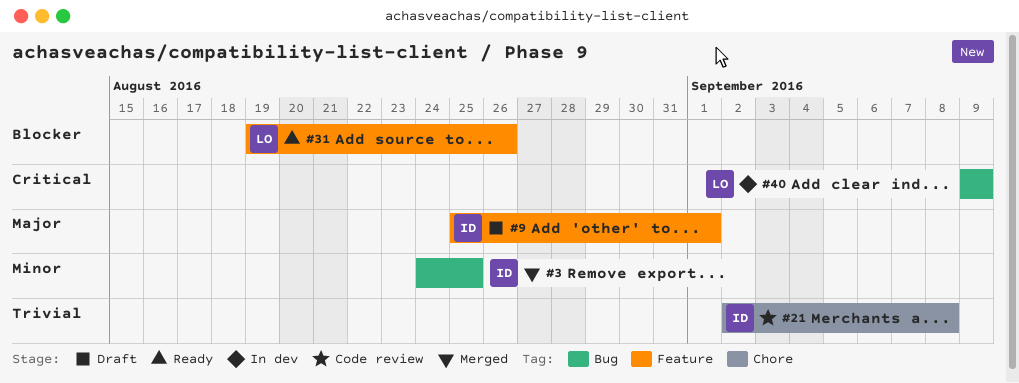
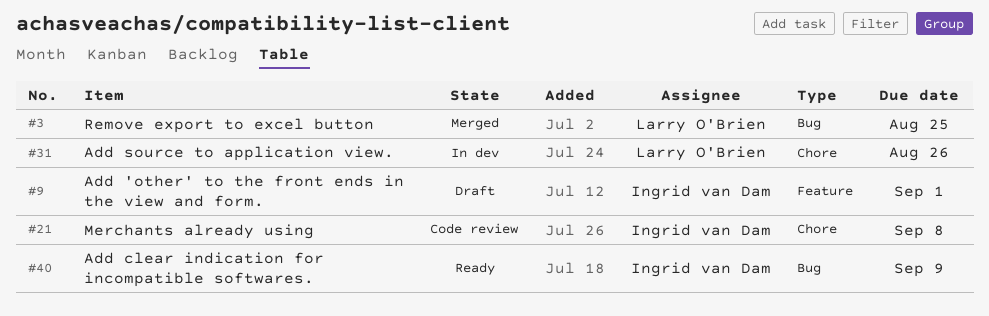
#3, owner: Ingrid van Dam -> Larry O'Brien
#31, status: Ready -> In dev
#31, label: Feature -> Chore
#40, status: In dev -> Ready
#40, owner: Larry O'Brien -> Ingrid van Dam

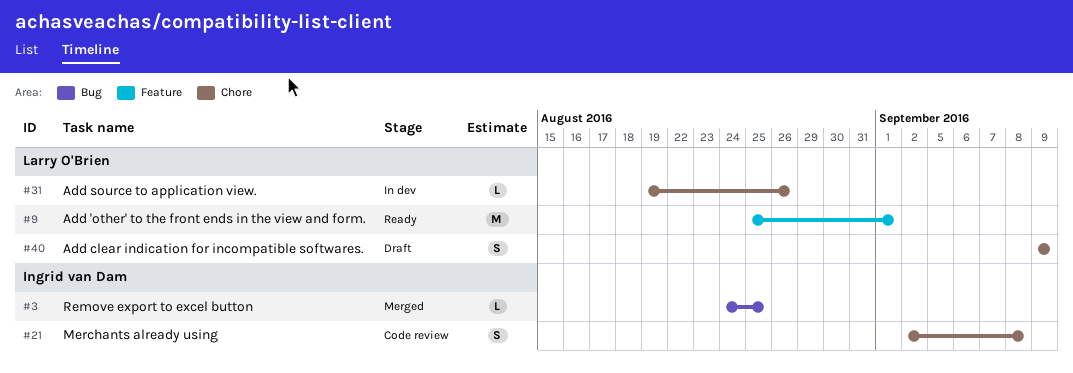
#3, owner: Larry O'Brien -> Ingrid van Dam
#9, status: Draft -> Ready
#9, owner: Ingrid van Dam -> Larry O'Brien
#40, status: Ready -> Draft
#40, owner: Ingrid van Dam -> Larry O'Brien
#40, label: Bug -> Chore

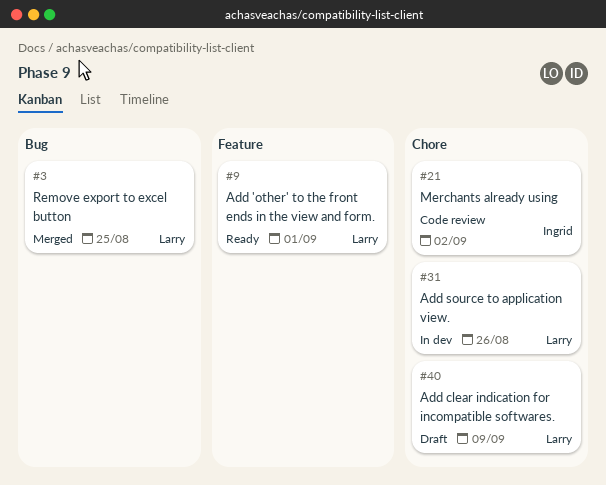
#3, owner: Ingrid van Dam -> Larry O'Brien
#21, due: Sep 8 -> Sep 2

